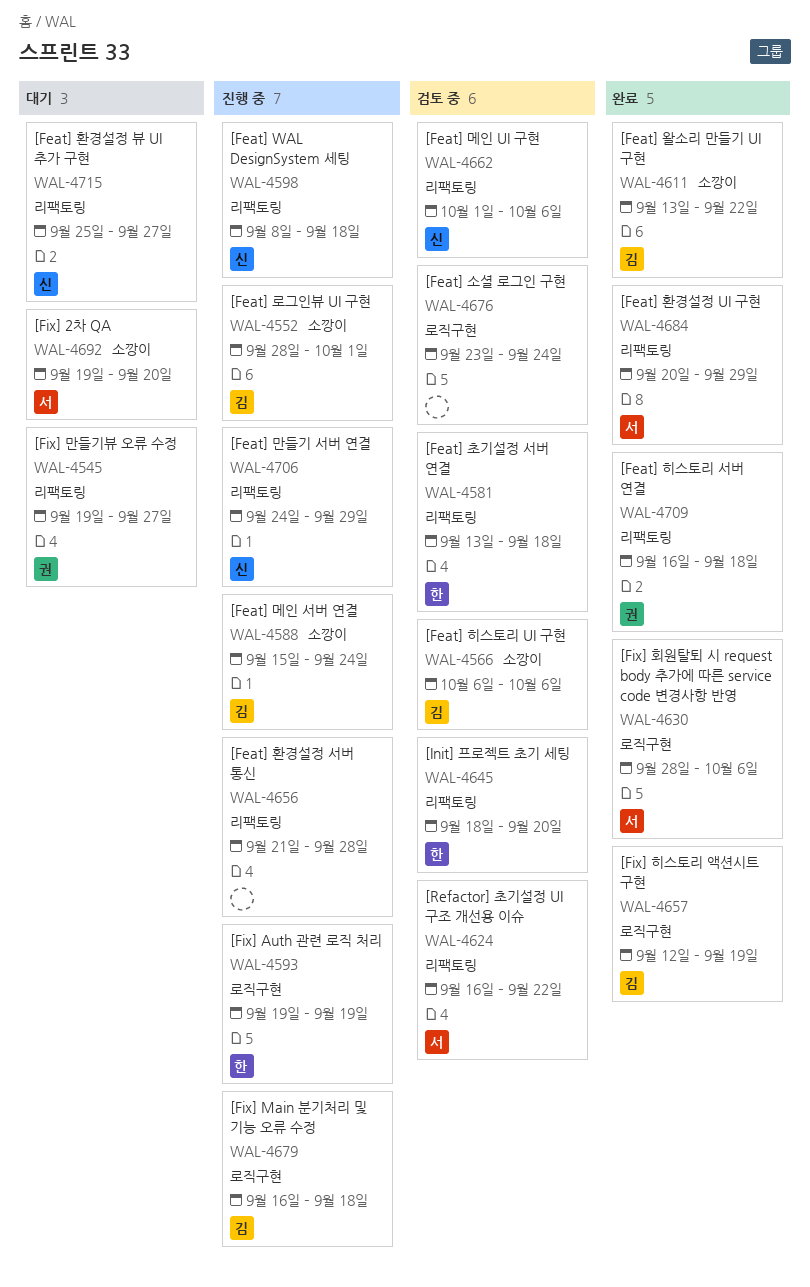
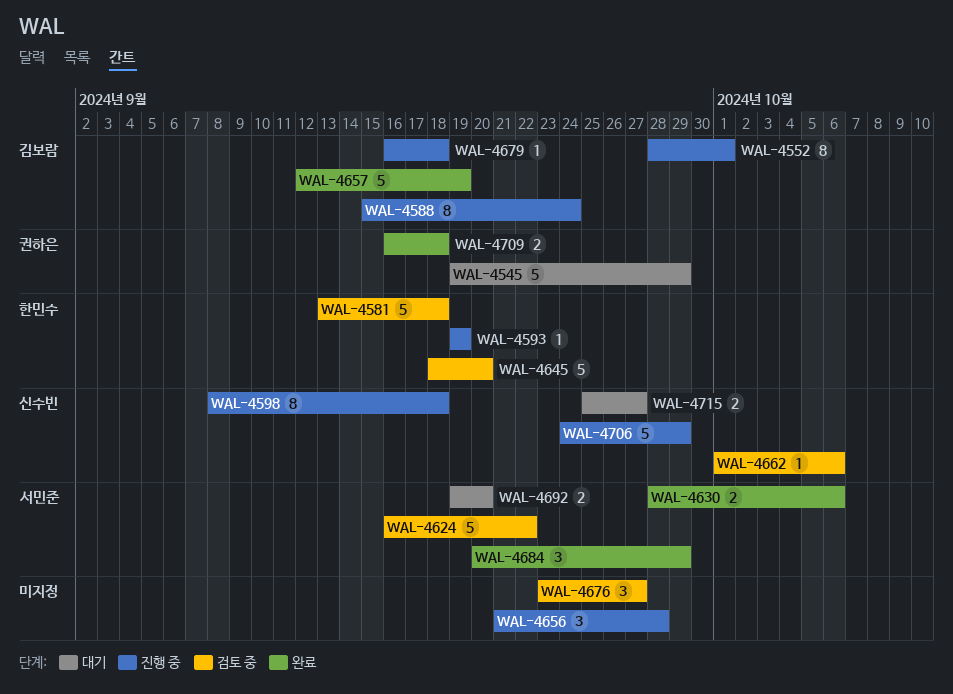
WAL-4545, due: Sep 27 -> Sep 29
WAL-4566: present -> none
WAL-4611: present -> none
WAL-4676, due: Sep 24 -> Sep 27

